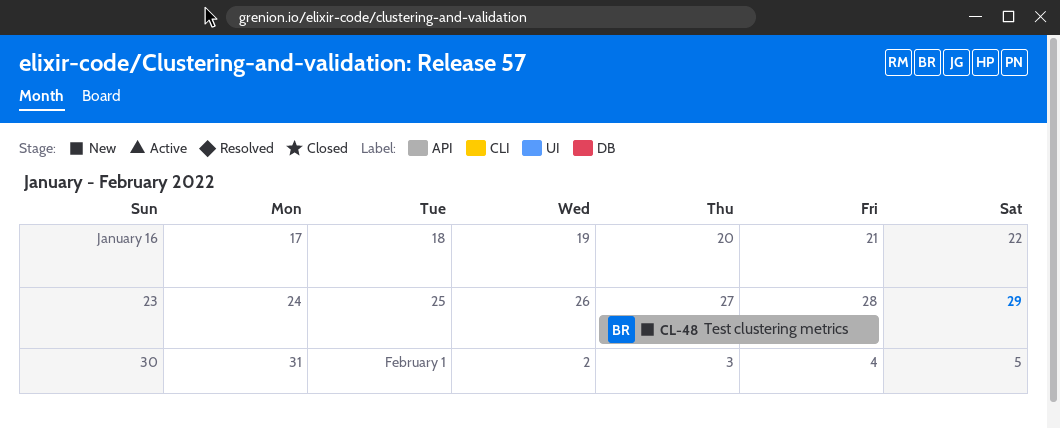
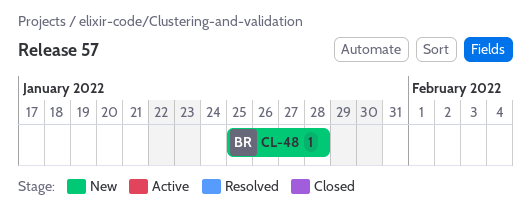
CL-48, start: Jan 27 -> Jan 25

